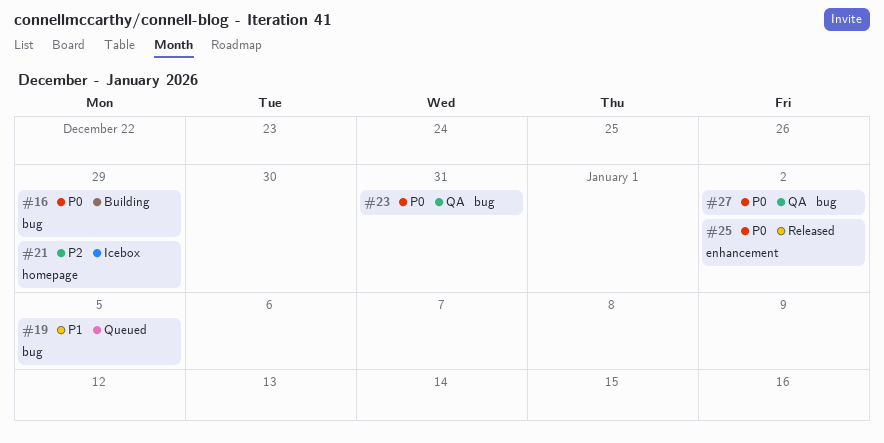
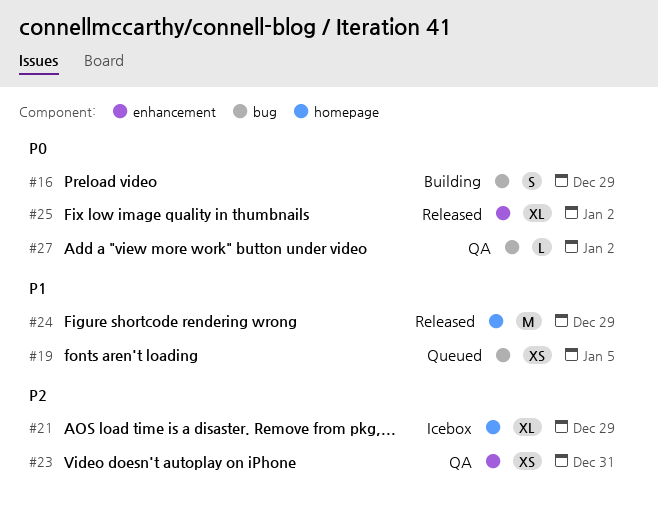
#23, priority: P0 -> P2
#23, label: bug -> enhancement
#24: none -> present

